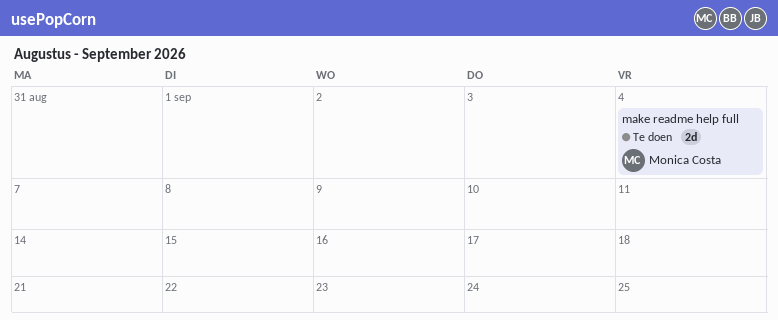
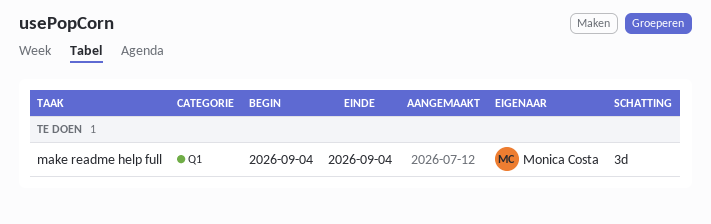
make readme help full, estimate: 2d -> 3d

